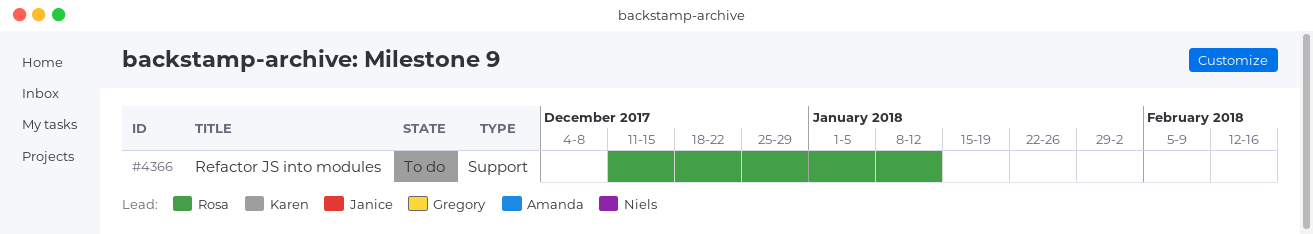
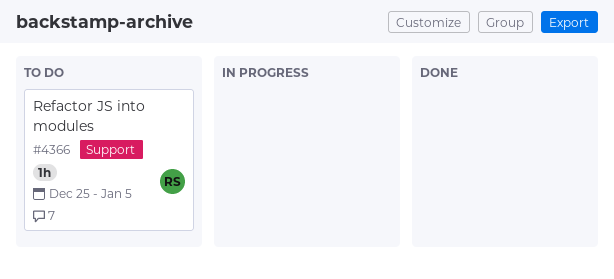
#4366, start: Dec 11 -> Dec 25
#4366, due: Jan 12 -> Jan 5

